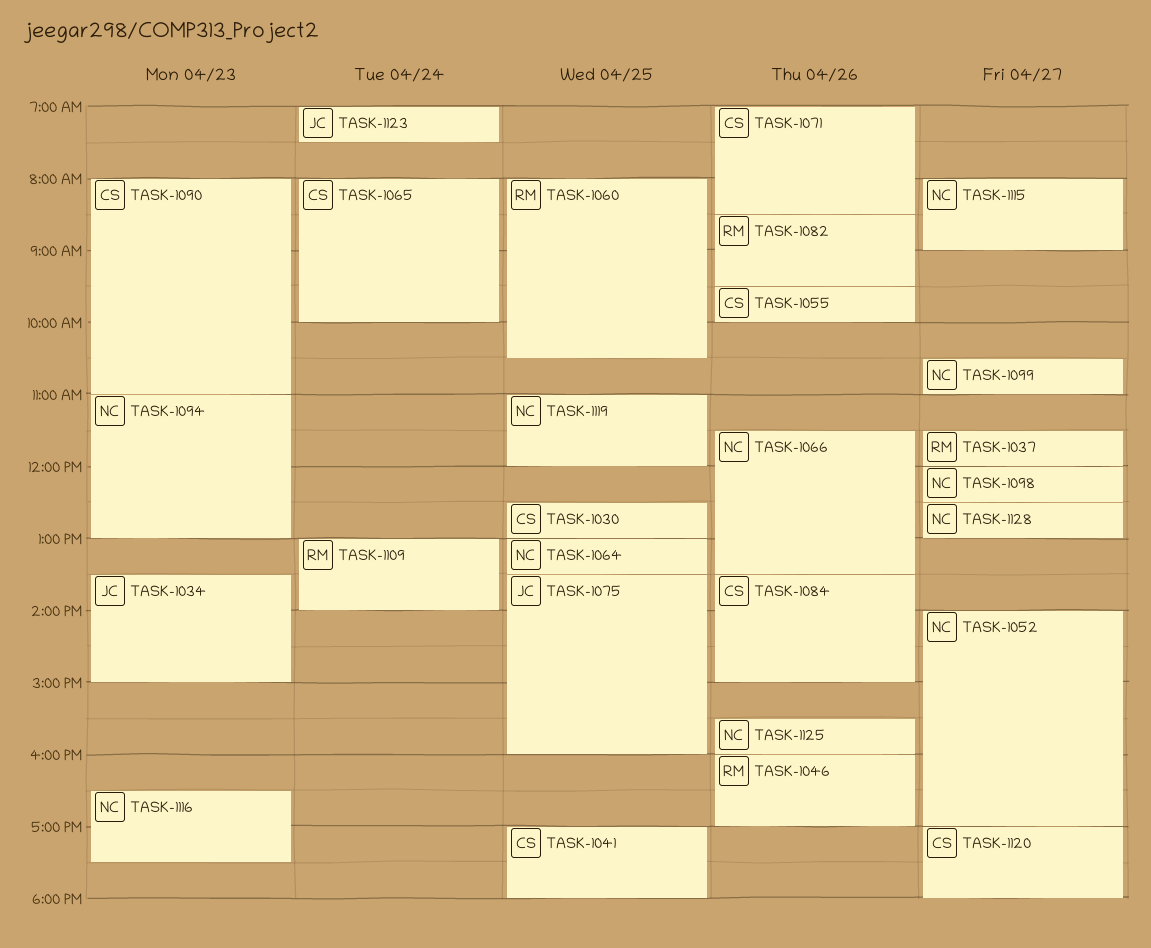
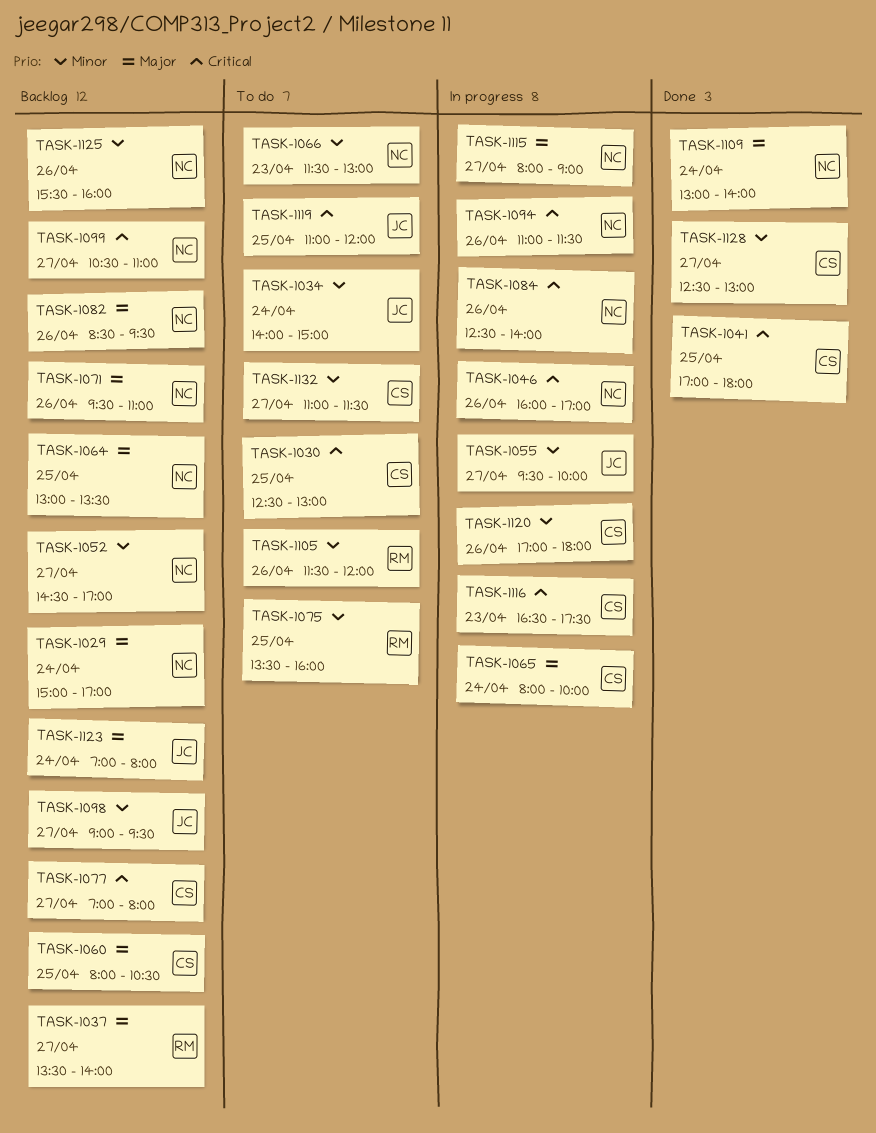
TASK-1029: none -> present
TASK-1034, day: Apr 23 -> Apr 24
TASK-1034, begins: 13:30 -> 14:00
TASK-1037, begins: 11:30 -> 13:30
TASK-1037, ends: 12:00 -> 14:00
TASK-1046, owner: RM -> NC
TASK-1052, begins: 14:00 -> 14:30
TASK-1055, owner: CS -> JC
TASK-1055, day: Apr 26 -> Apr 27
TASK-1060, owner: RM -> CS
TASK-1066, day: Apr 26 -> Apr 23
TASK-1066, ends: 13:30 -> 13:00
TASK-1071, owner: CS -> NC
TASK-1071, begins: 07:00 -> 09:30
TASK-1071, ends: 08:30 -> 11:00
TASK-1075, owner: JC -> RM
TASK-1077: none -> present
TASK-1082, owner: RM -> NC
TASK-1084, owner: CS -> NC
TASK-1084, begins: 13:30 -> 12:30
TASK-1084, ends: 15:00 -> 14:00
TASK-1090: present -> none
TASK-1094, day: Apr 23 -> Apr 26
TASK-1094, ends: 13:00 -> 11:30
TASK-1098, owner: NC -> JC
TASK-1098, begins: 12:00 -> 09:00
TASK-1098, ends: 12:30 -> 09:30
TASK-1105: none -> present
TASK-1109, owner: RM -> NC
TASK-1116, owner: NC -> CS
TASK-1119, owner: NC -> JC
TASK-1120, day: Apr 27 -> Apr 26
TASK-1123, ends: 07:30 -> 08:00
TASK-1128, owner: NC -> CS
TASK-1132: none -> present

